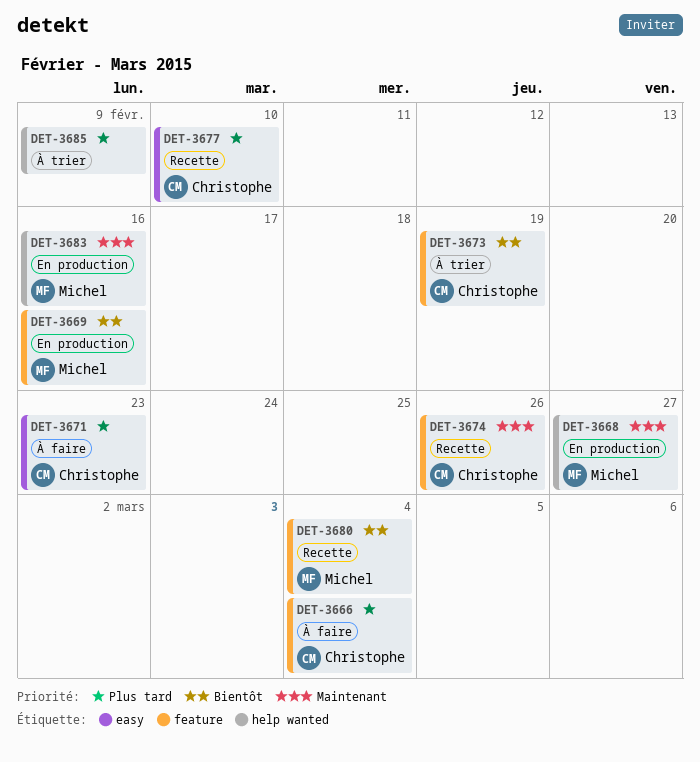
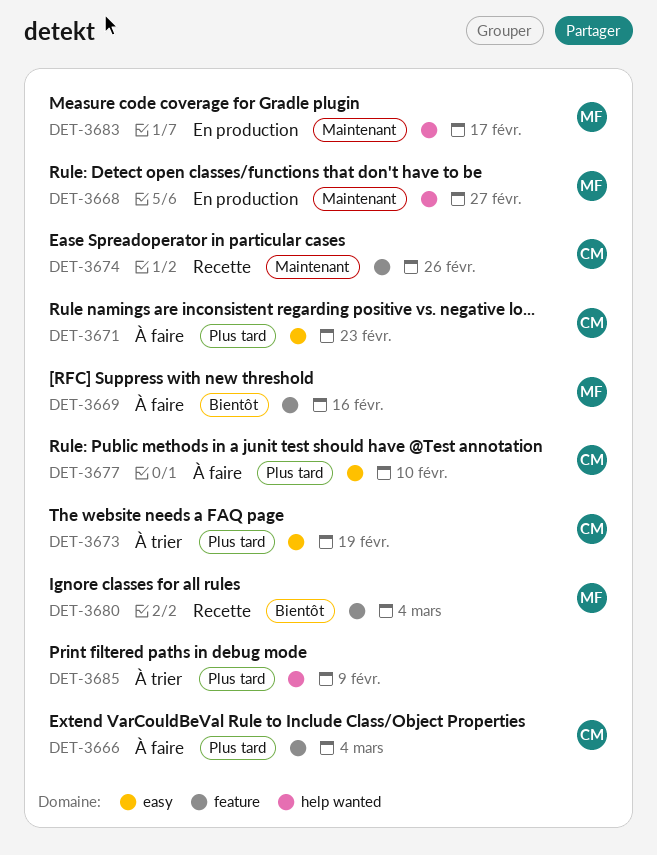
DET-3669, status: En production -> À faire
DET-3673, priority: Bientôt -> Plus tard
DET-3673, label: feature -> easy
DET-3677, status: Recette -> À faire
DET-3683, due: Feb 16 -> Feb 17

